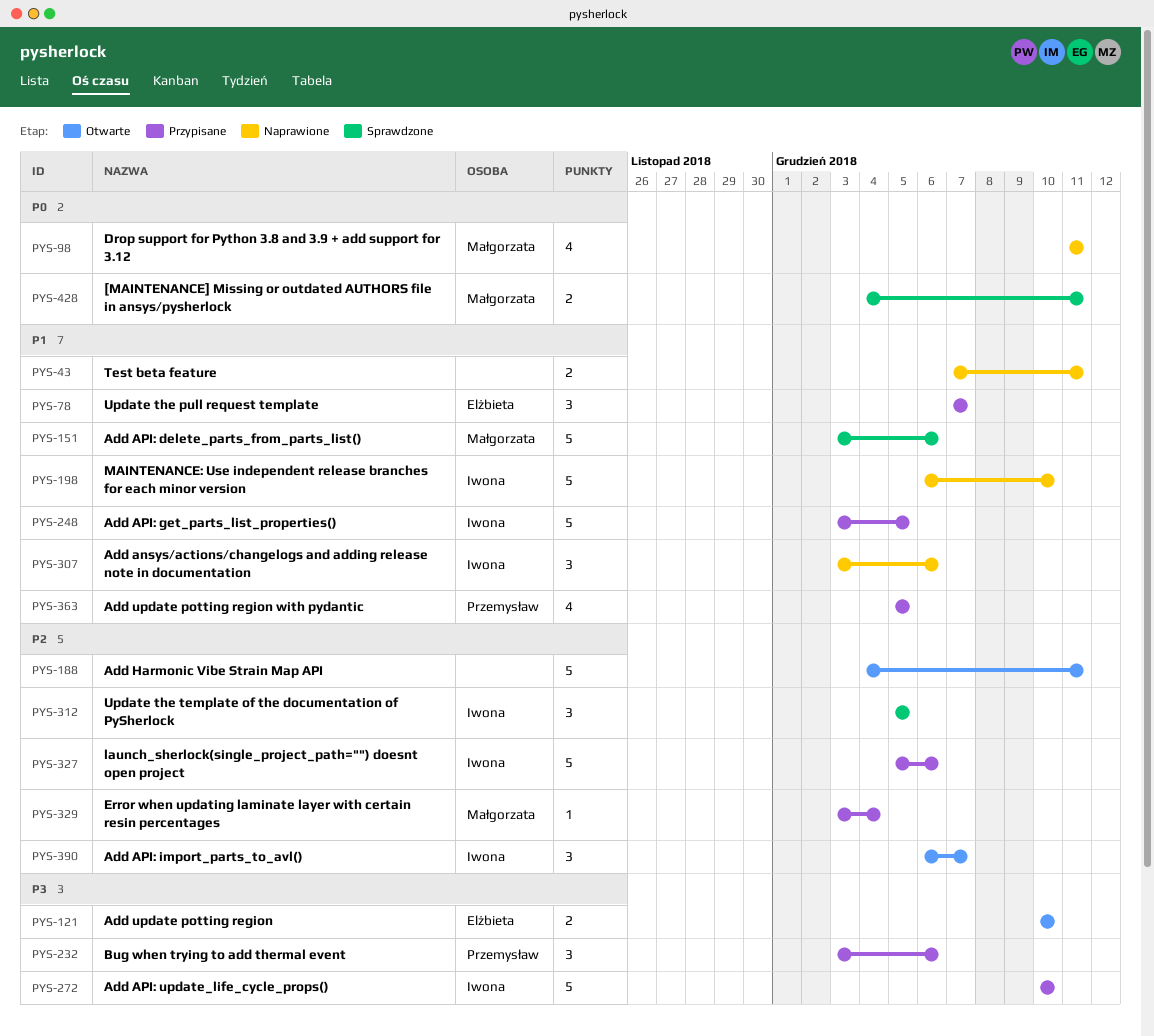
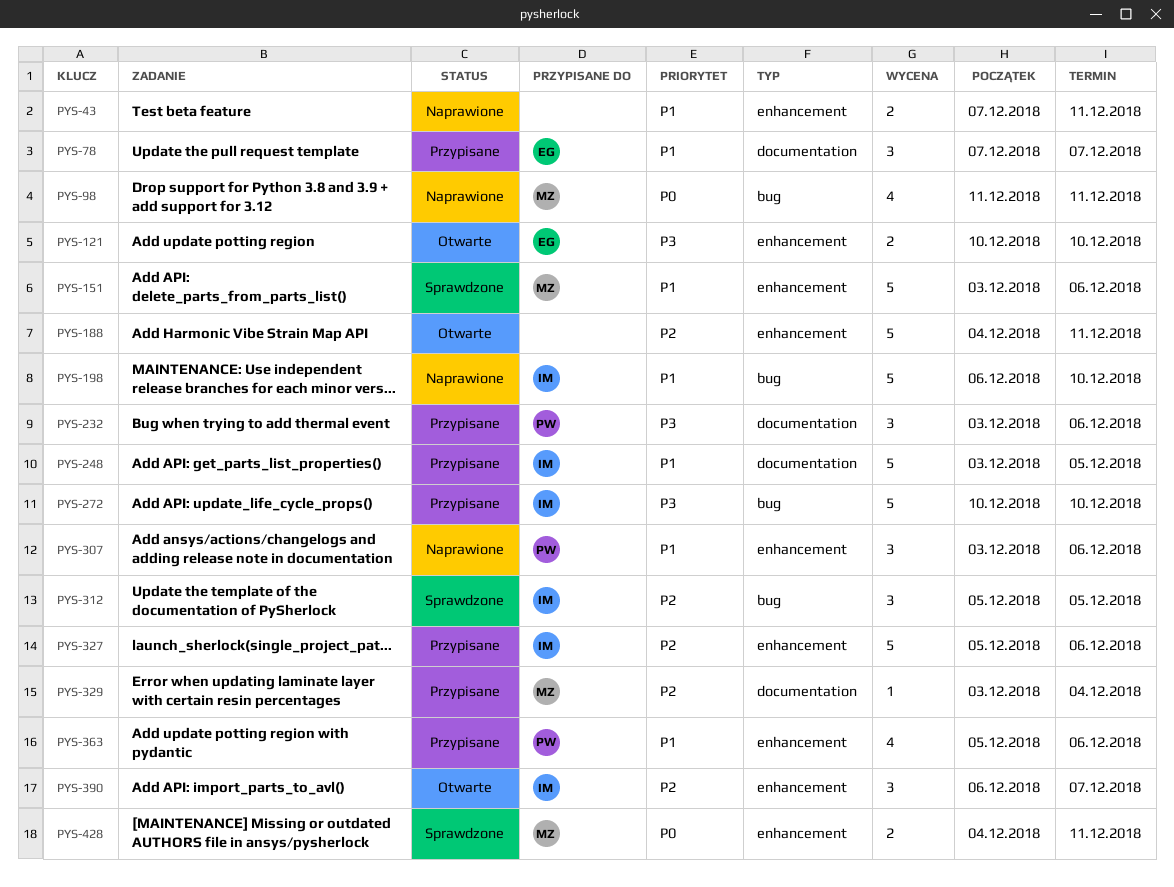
PYS-307, owner: Iwona -> Przemysław
PYS-363, due: Dec 5 -> Dec 6

